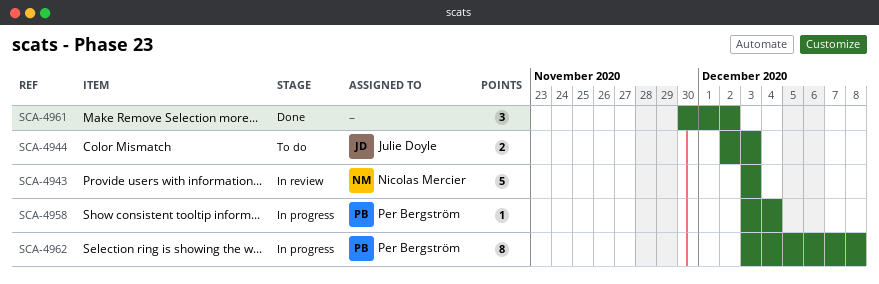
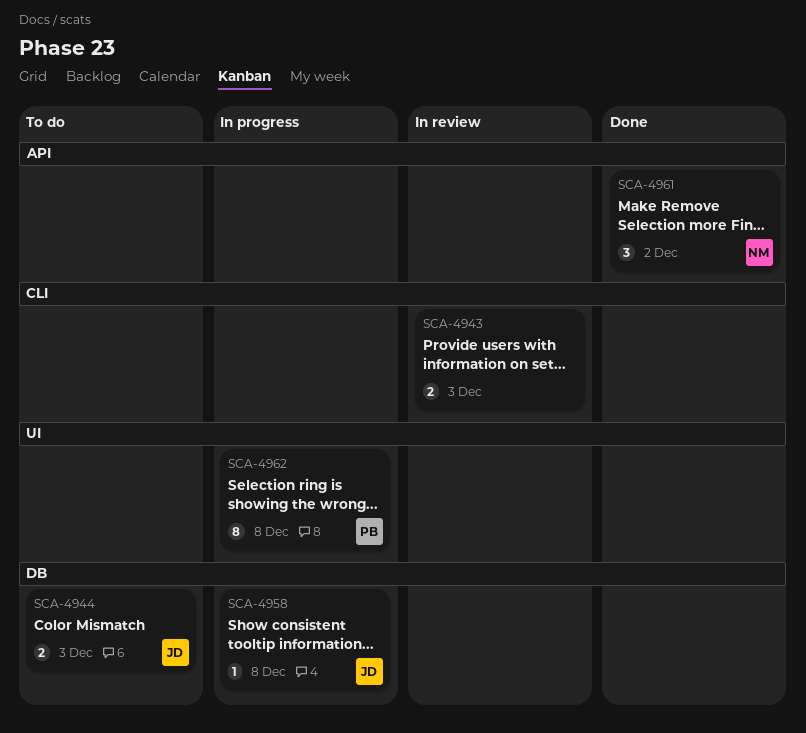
SCA-4943, owner: Nicolas Mercier -> none
SCA-4943, estimate: 5 -> 2
SCA-4958, owner: Per Bergström -> Julie Doyle
SCA-4958, due: Dec 4 -> Dec 8
SCA-4961, owner: none -> Nicolas Mercier

